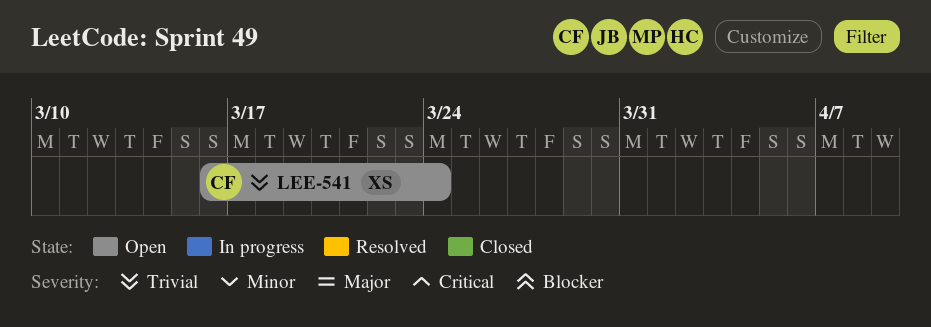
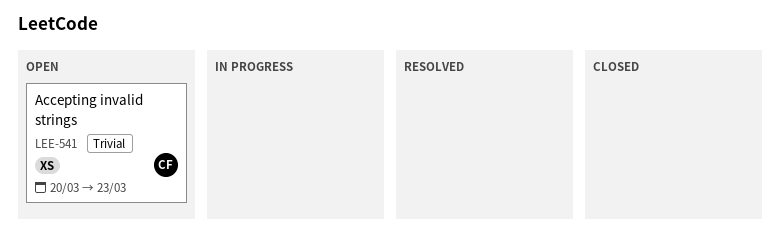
LEE-541, start: Mar 16 -> Mar 20
LEE-541, due: Mar 24 -> Mar 23

